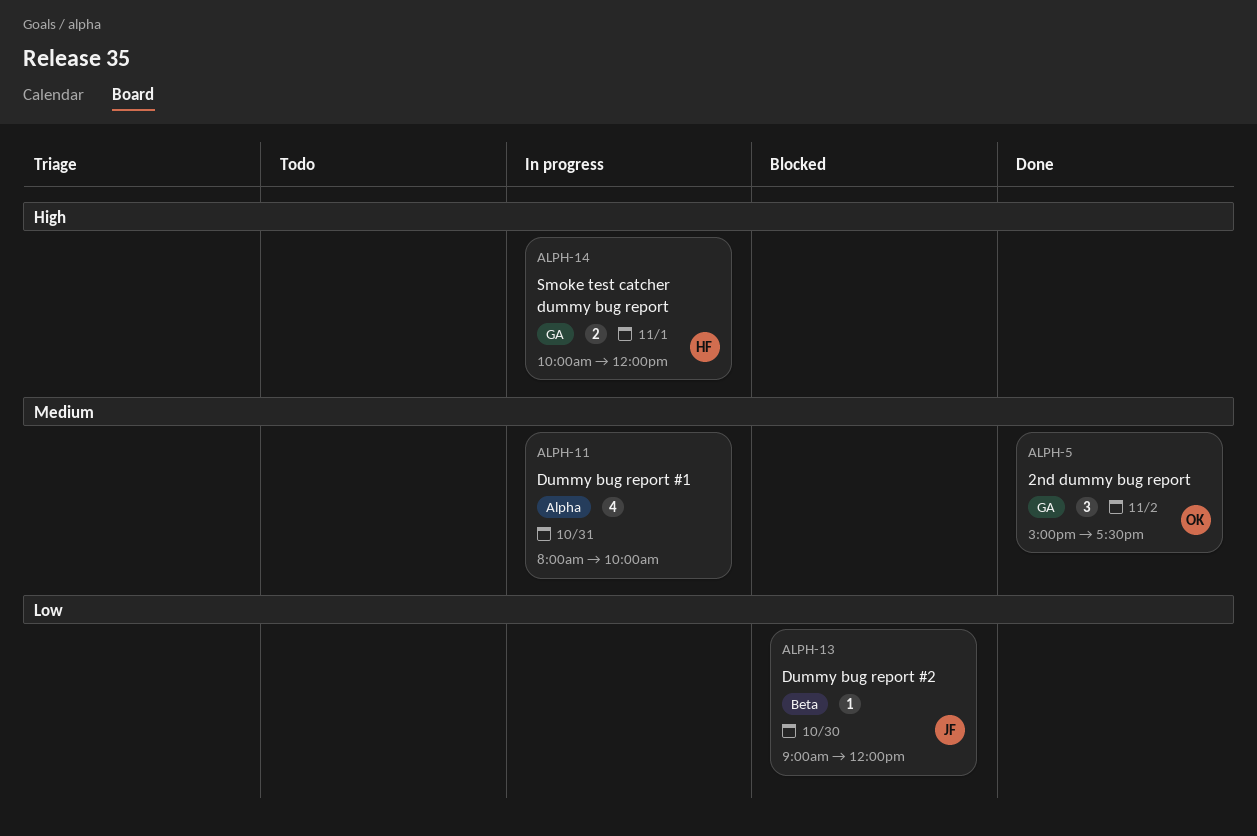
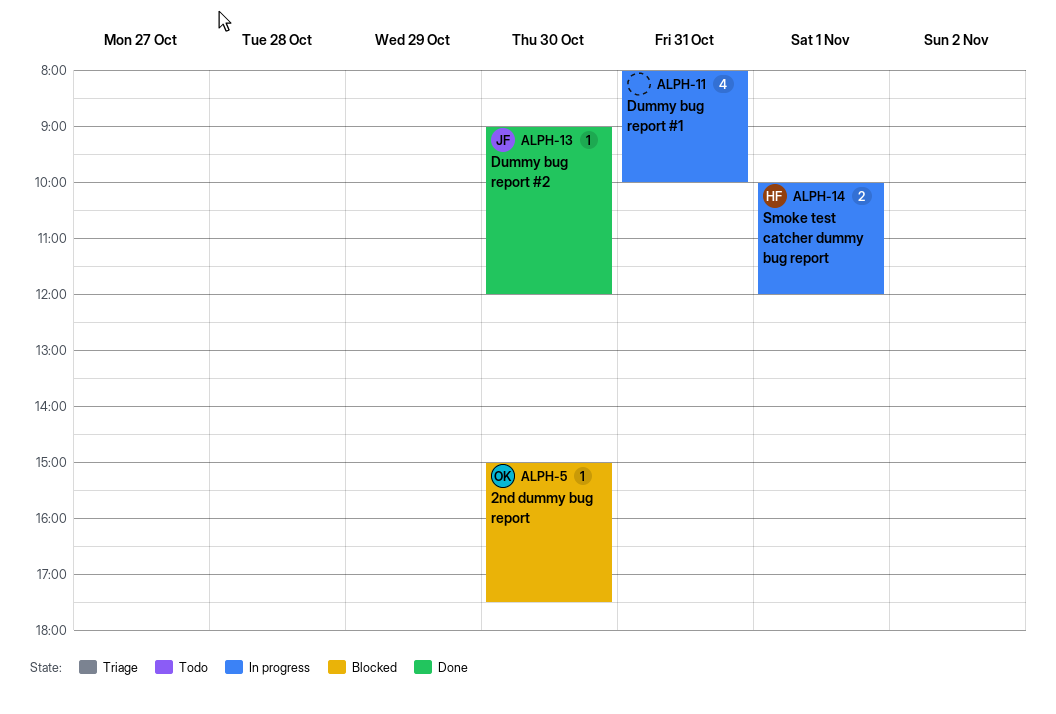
ALPH-5, status: Done -> Blocked
ALPH-5, estimate: 3 -> 1
ALPH-5, day: Nov 2 -> Oct 30
ALPH-13, status: Blocked -> Done

